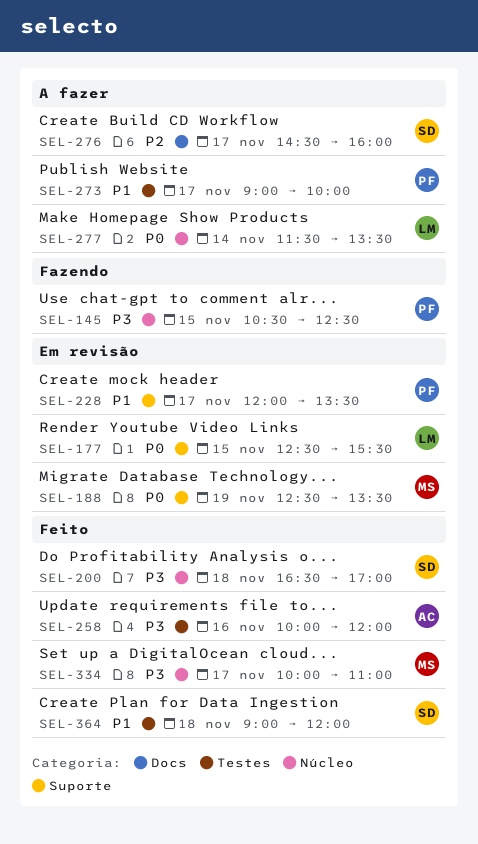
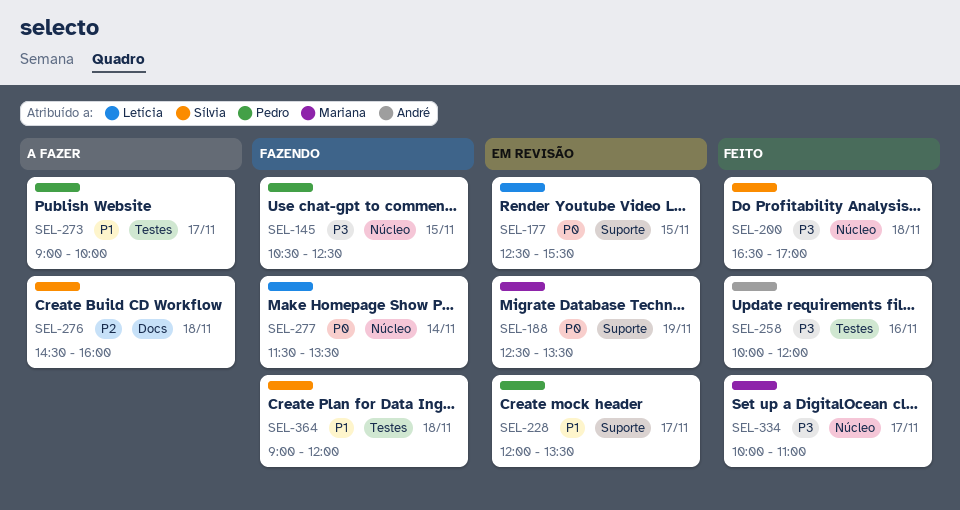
SEL-276, day: Nov 17 -> Nov 18
SEL-277, status: A fazer -> Fazendo
SEL-364, status: Feito -> Fazendo

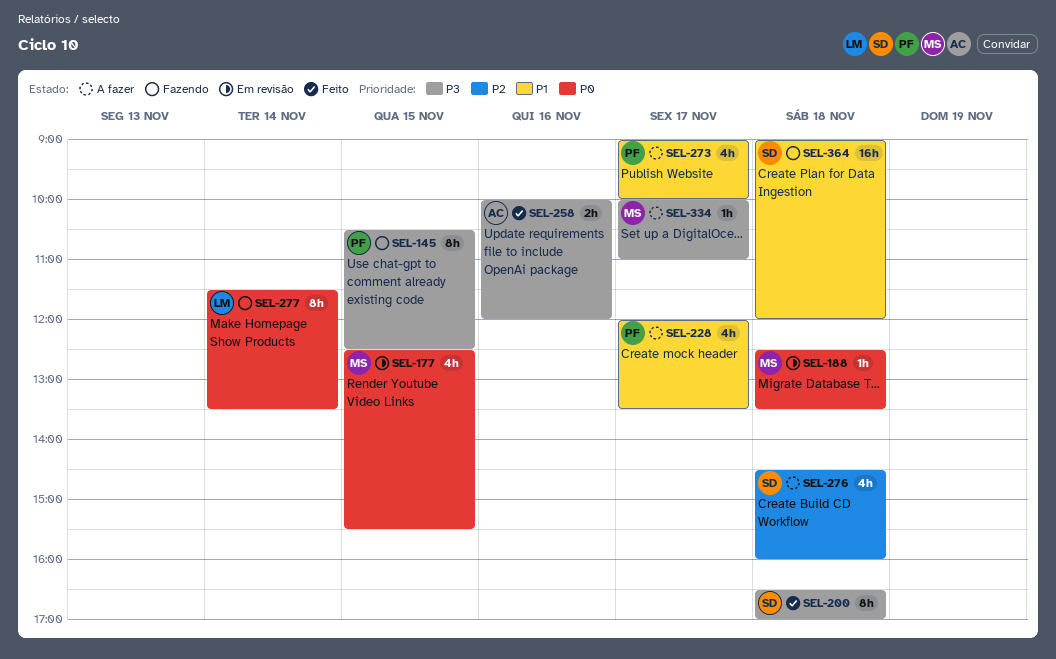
SEL-177, owner: Letícia -> Mariana
SEL-188, day: Nov 19 -> Nov 18
SEL-228, status: Em revisão -> A fazer
SEL-334, status: Feito -> A fazer

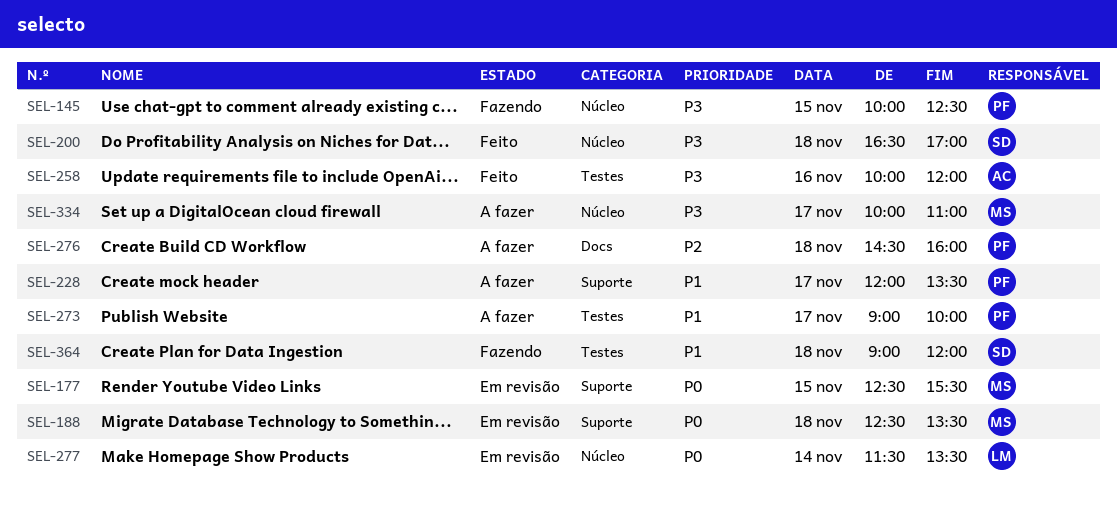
SEL-145, begins: 10:30 -> 10:00
SEL-276, owner: SD -> PF
SEL-277, status: Fazendo -> Em revisão

